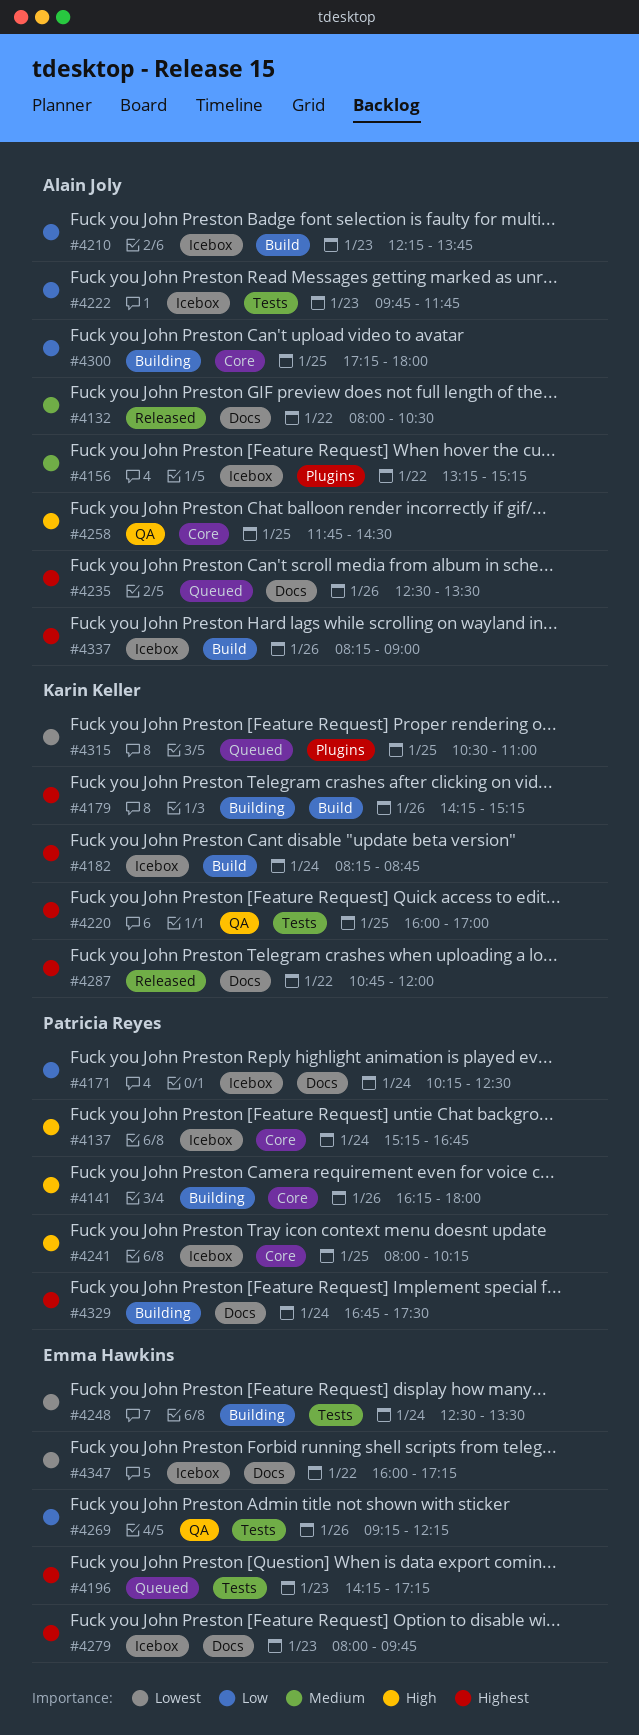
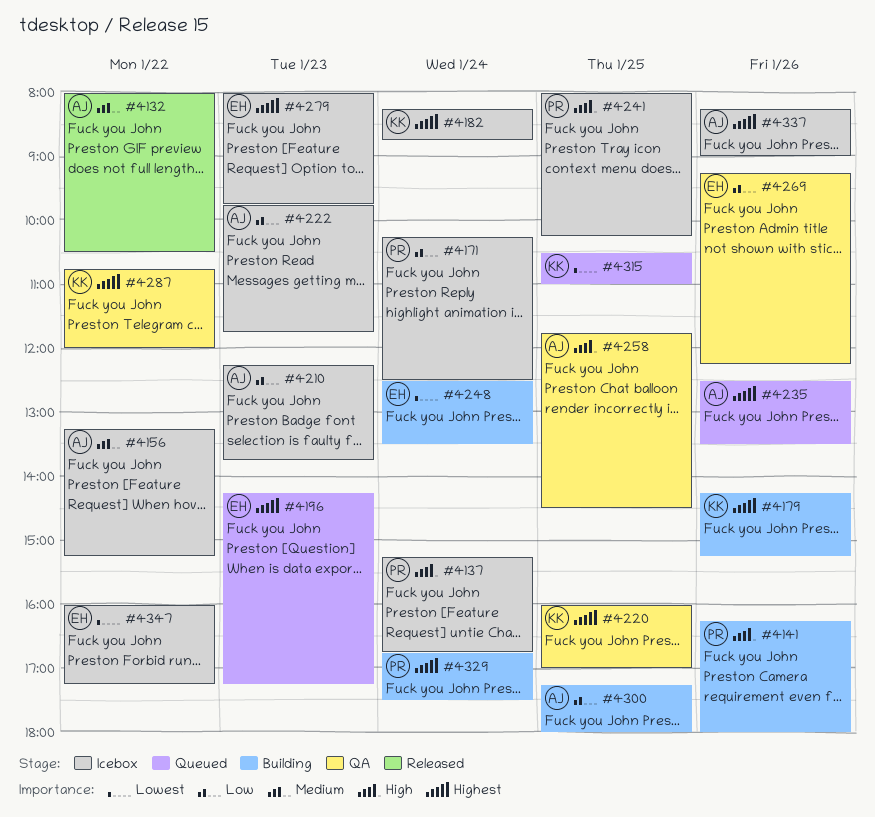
#4287, status: Released -> QA

